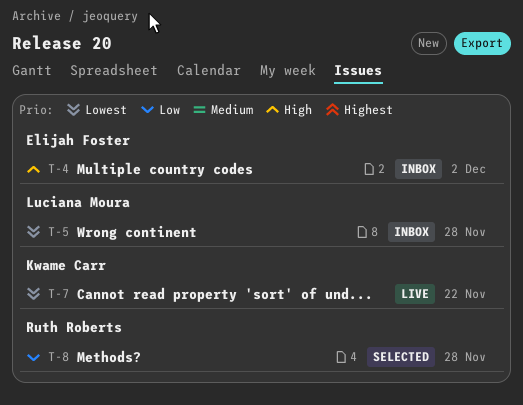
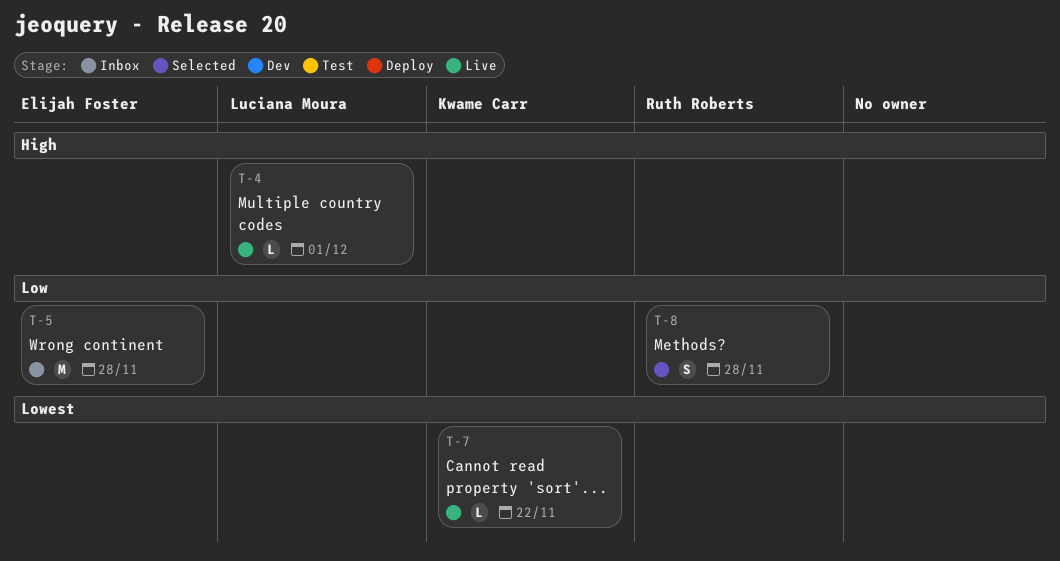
T-4, status: Inbox -> Live
T-4, owner: Elijah Foster -> Luciana Moura
T-4, due: Dec 2 -> Dec 1
T-5, owner: Luciana Moura -> Elijah Foster
T-5, priority: Lowest -> Low

